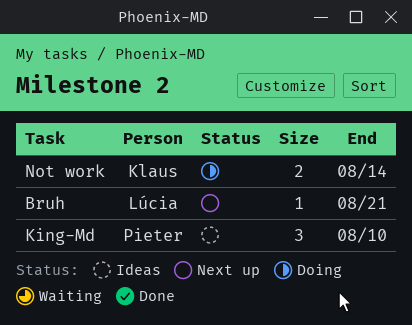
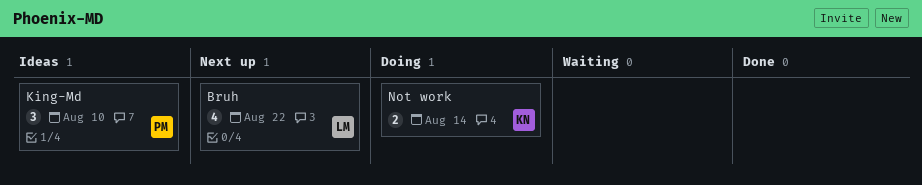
Bruh, estimate: 1 -> 4
Bruh, due: Aug 21 -> Aug 22

